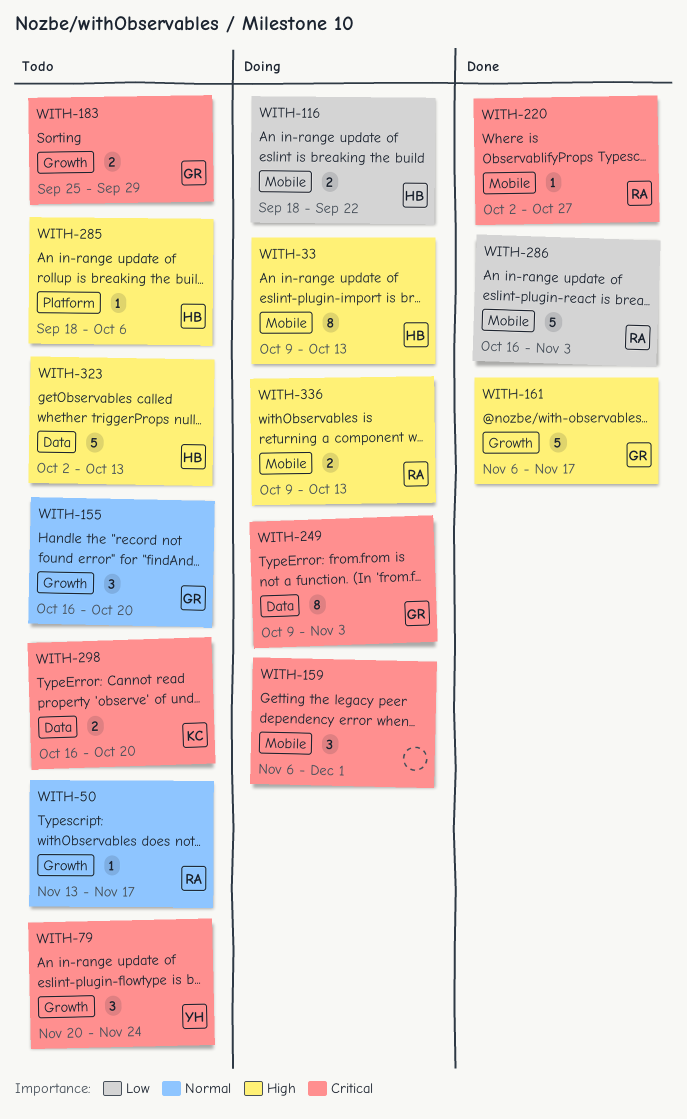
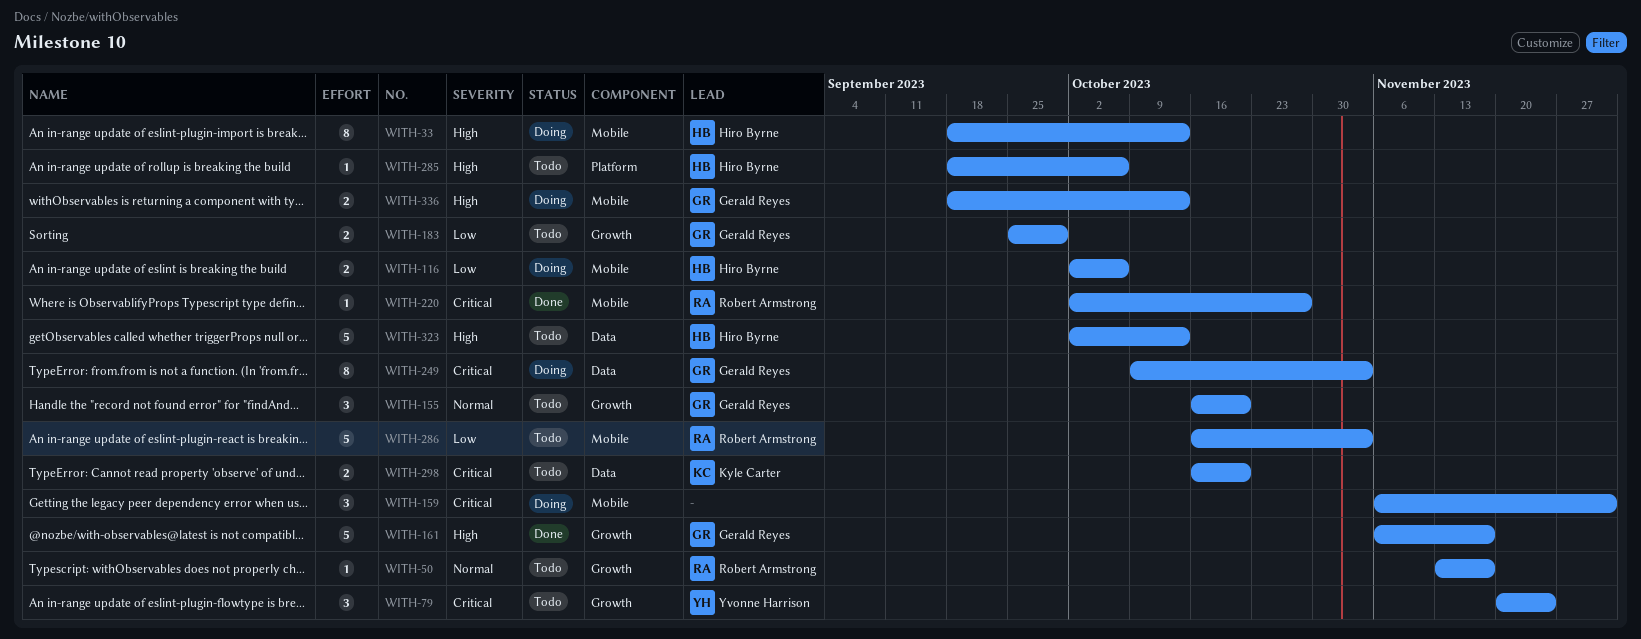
WITH-33, start: Oct 9 -> Sep 18
WITH-116, start: Sep 18 -> Oct 2
WITH-116, due: Sep 22 -> Oct 6
WITH-183, priority: Critical -> Low
WITH-286, status: Done -> Todo
WITH-336, owner: Robert Armstrong -> Gerald Reyes
WITH-336, start: Oct 9 -> Sep 18

